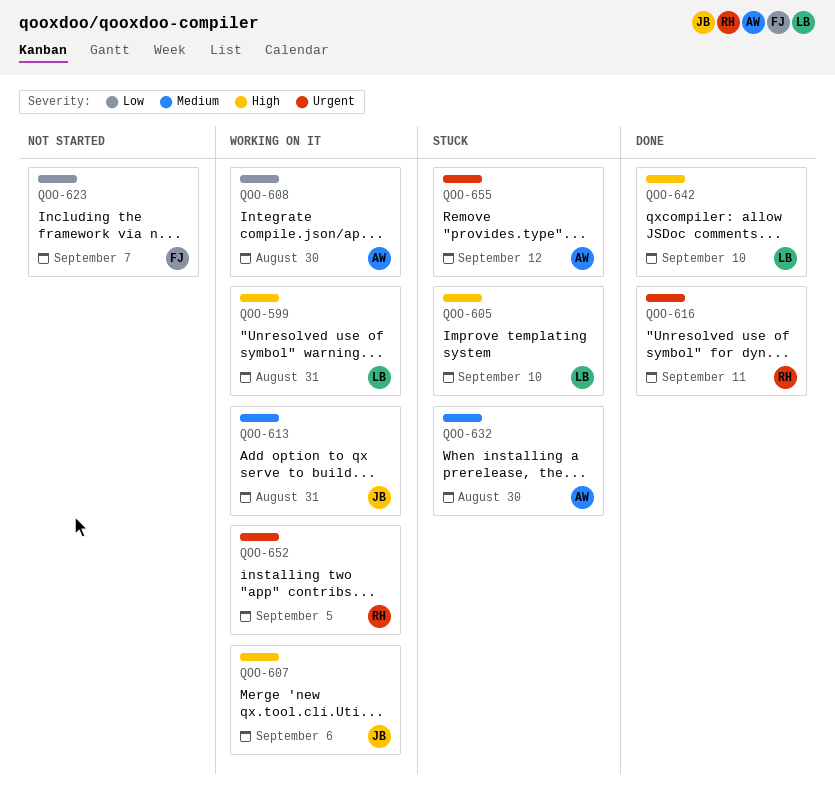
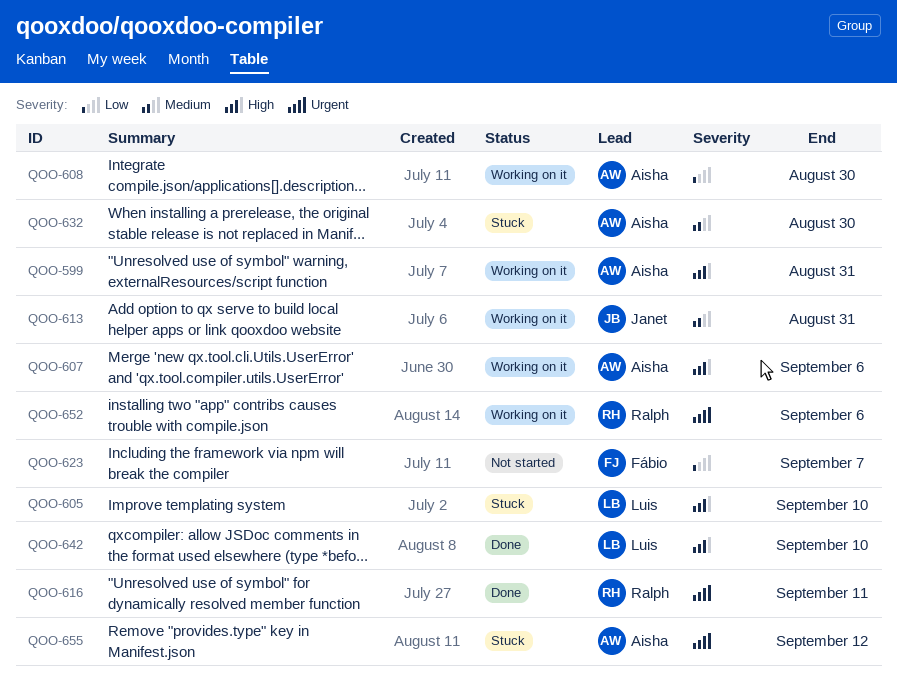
QOO-599, owner: Luis -> Aisha
QOO-607, owner: Janet -> Aisha
QOO-652, due: Sep 5 -> Sep 6

